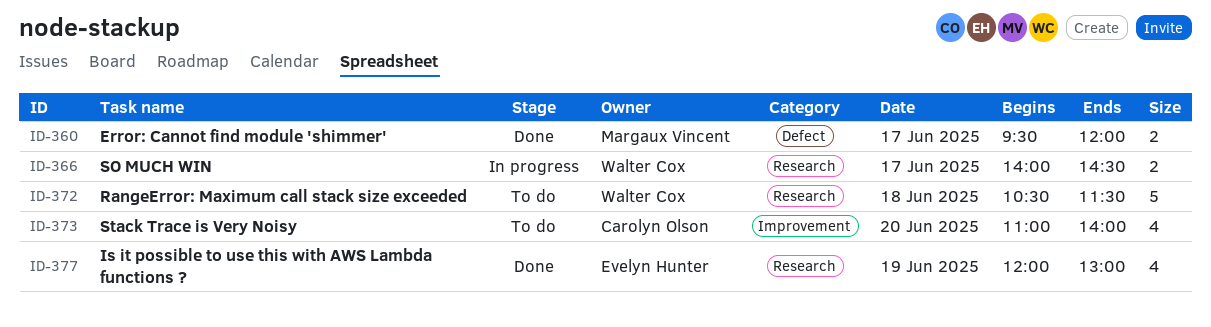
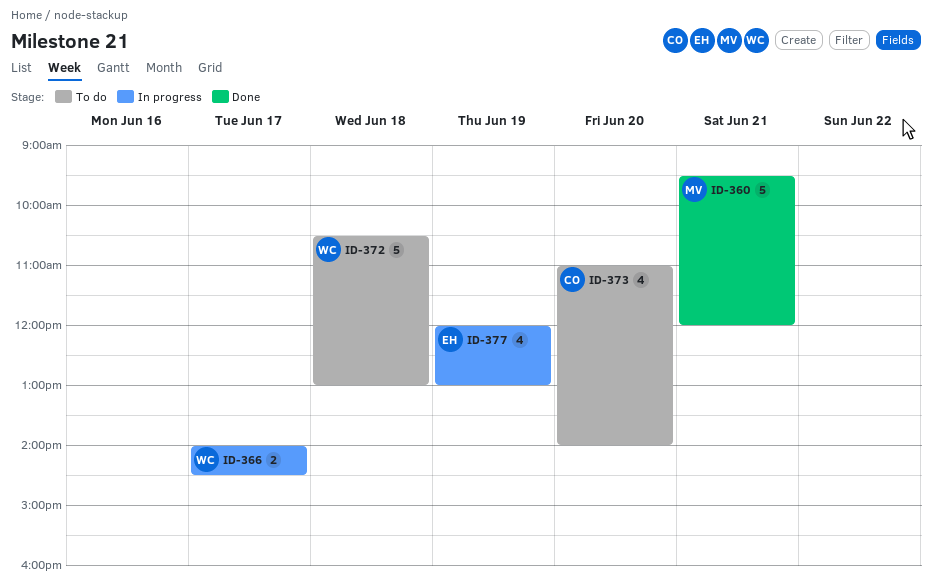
ID-360, estimate: 2 -> 5
ID-360, day: Jun 17 -> Jun 21
ID-372, ends: 11:30 -> 13:00
ID-377, status: Done -> In progress

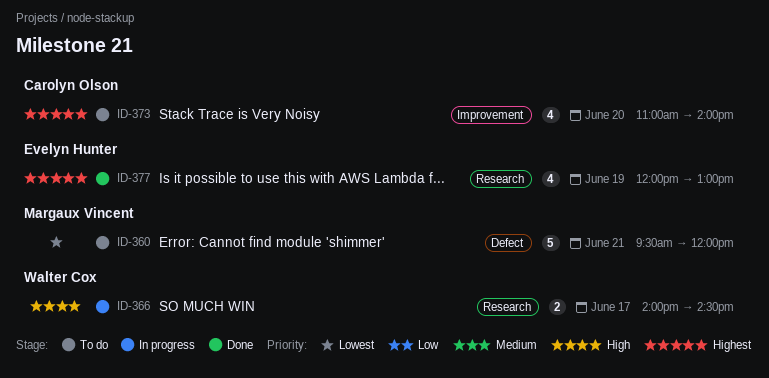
ID-360, status: Done -> To do
ID-372: present -> none
ID-377, status: In progress -> Done

